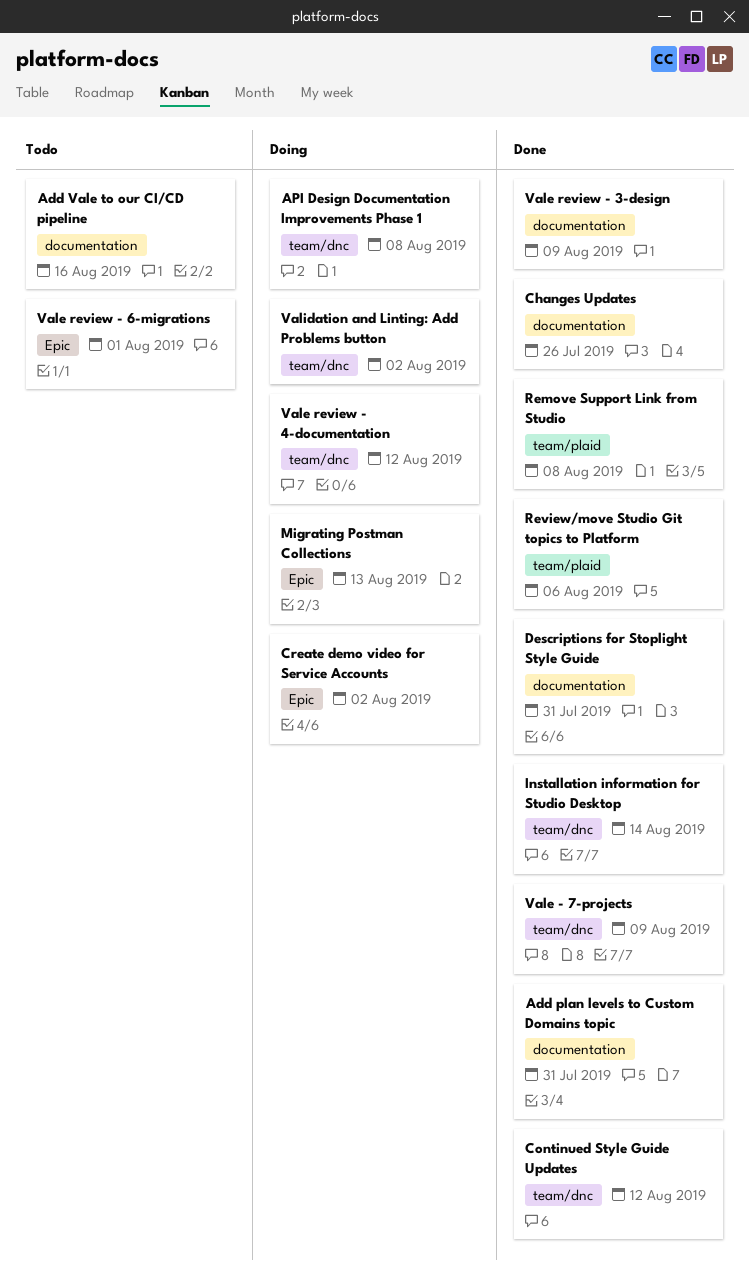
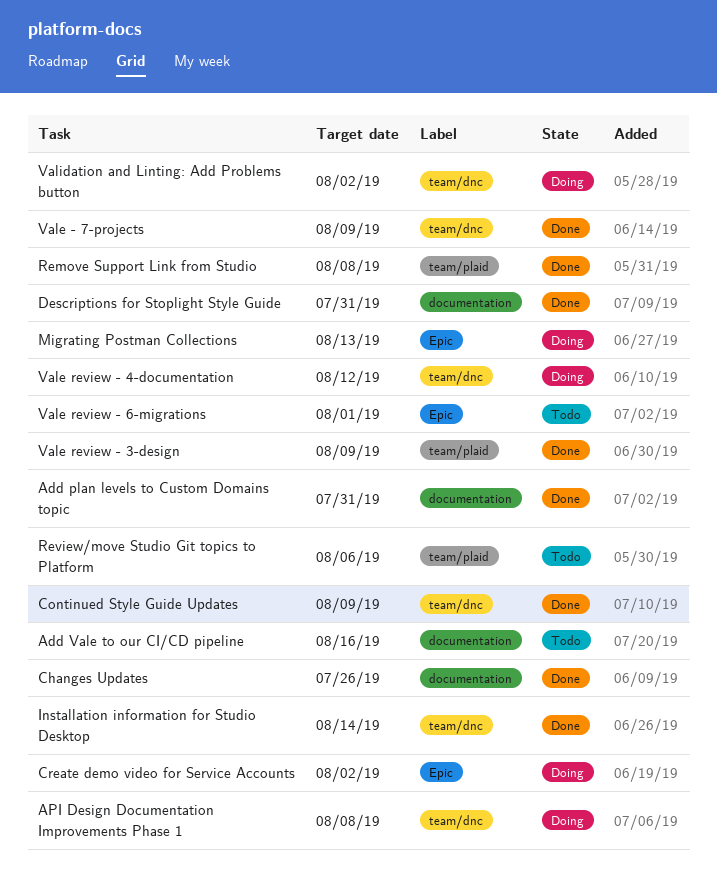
Continued Style Guide Updates, due: Aug 12 -> Aug 9
Review/move Studio Git topics to Platform, status: Done -> Todo
Vale review - 3-design, label: documentation -> team/plaid

